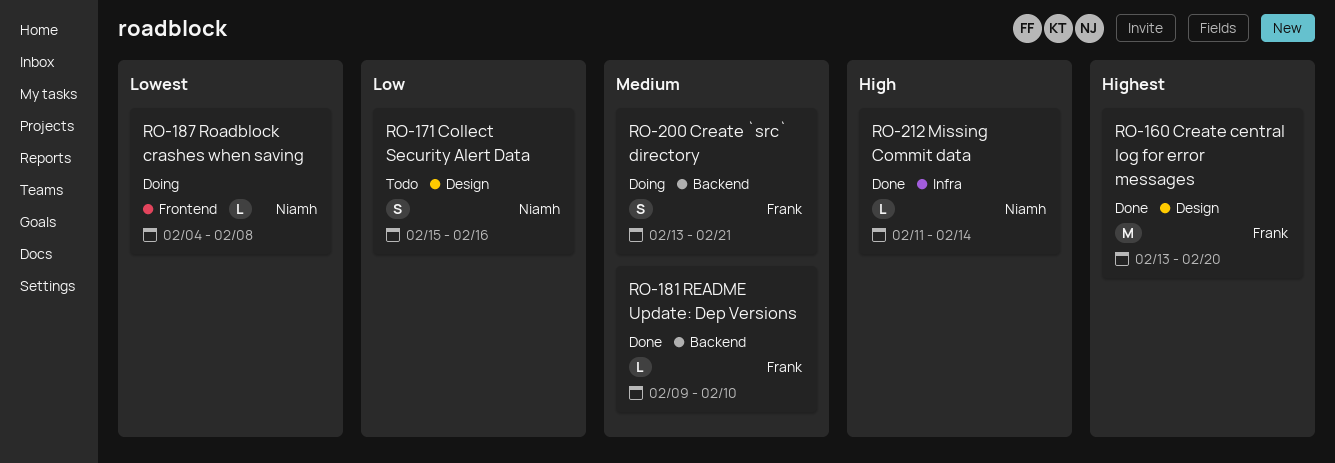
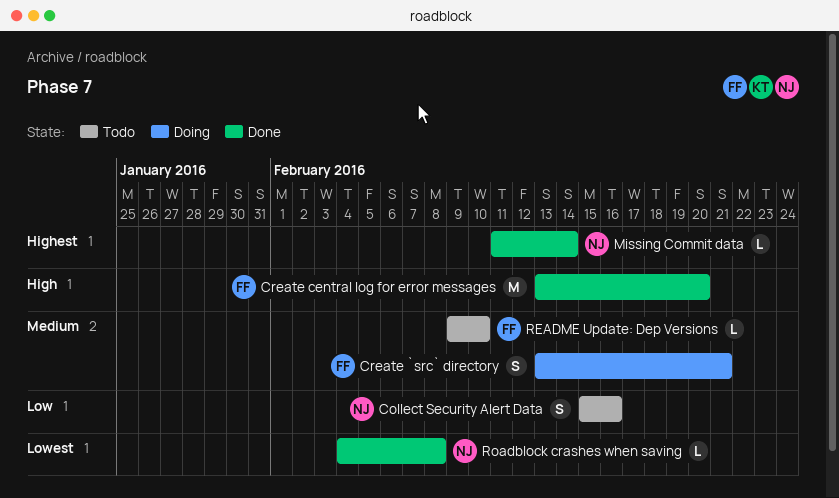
Create central log for error messages, priority: Highest -> High
Missing Commit data, priority: High -> Highest
README Update: Dep Versions, status: Done -> Todo
Roadblock crashes when saving, status: Doing -> Done

